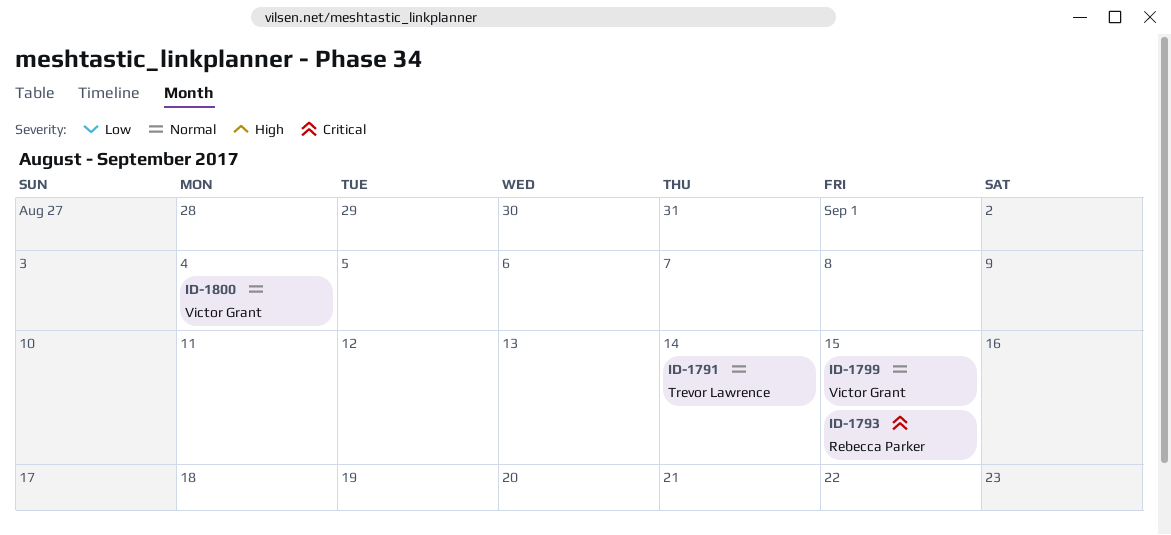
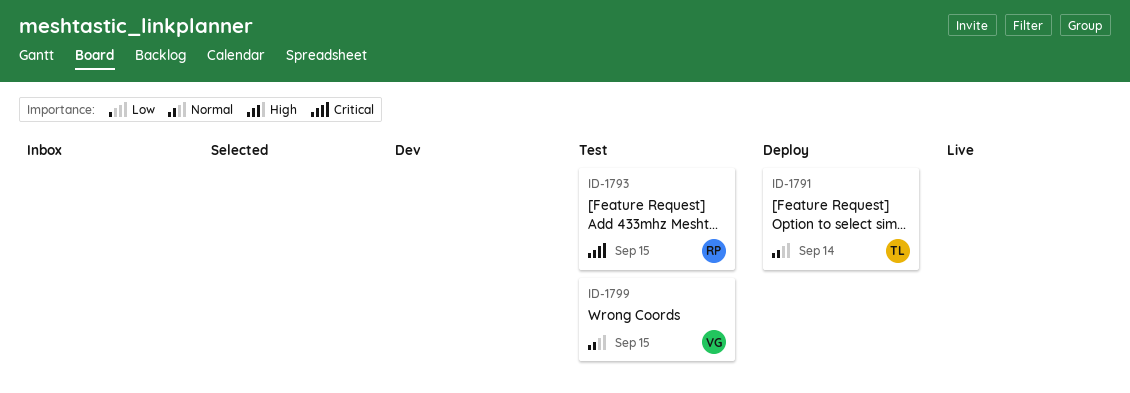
ID-1800: present -> none

